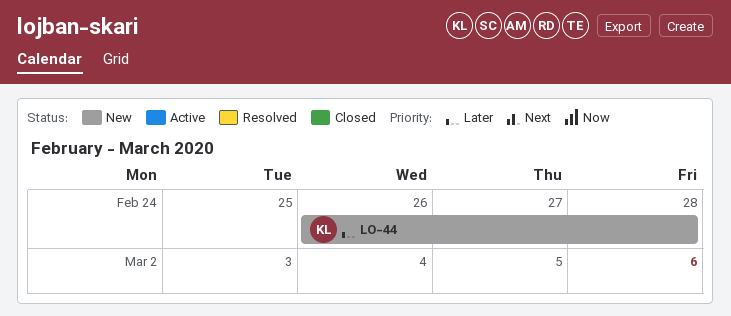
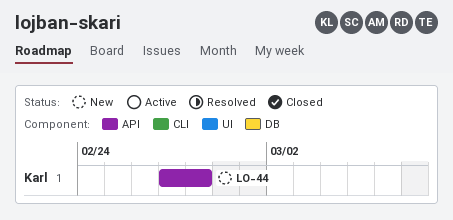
LO-44, start: Feb 26 -> Feb 27

